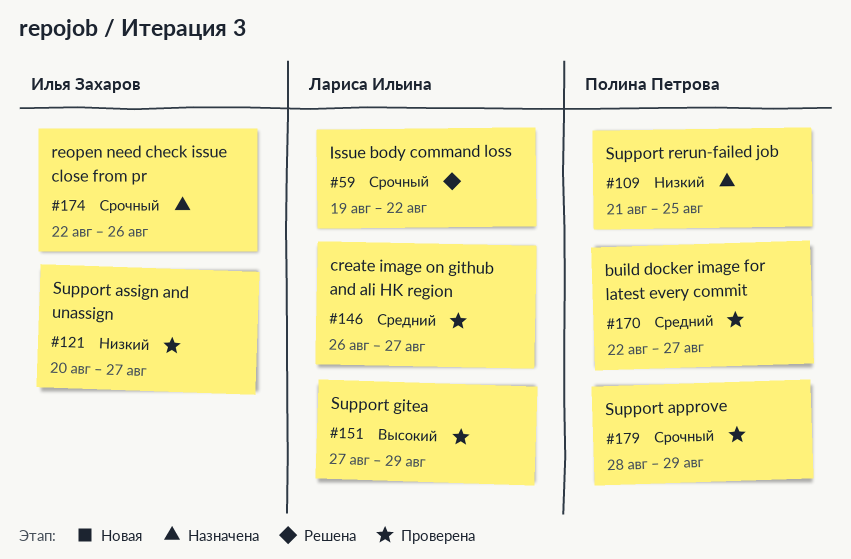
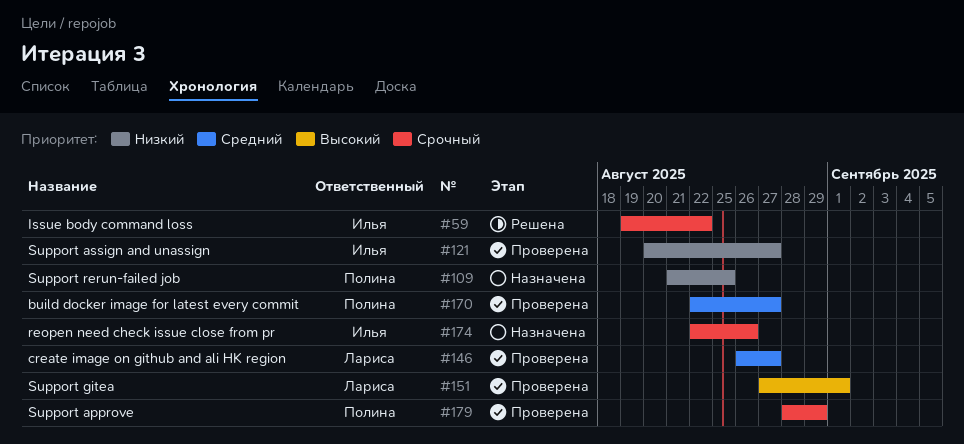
#59, owner: Лариса Ильина -> Илья Захаров
#151, due: Aug 29 -> Sep 1

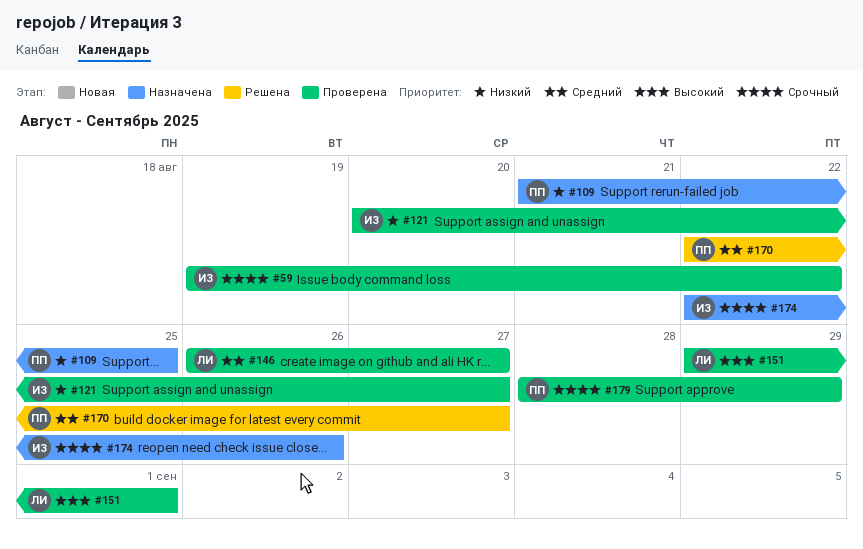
#59, status: Решена -> Проверена
#151, start: Aug 27 -> Aug 29
#170, status: Проверена -> Решена

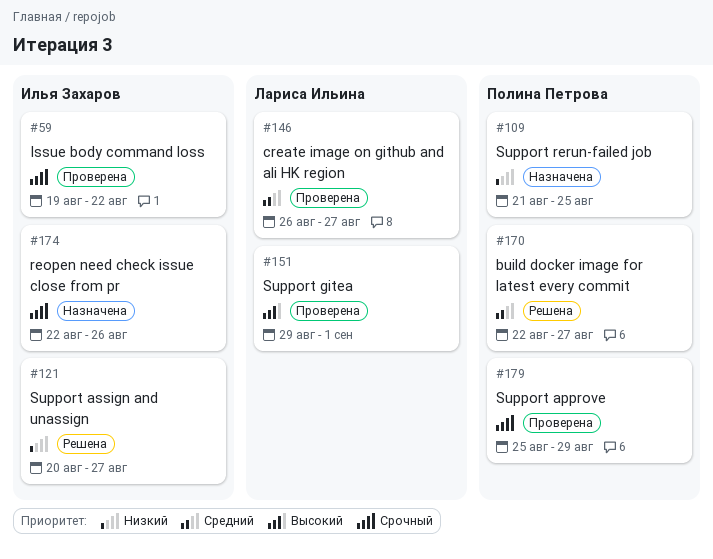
#121, status: Проверена -> Решена
#179, start: Aug 28 -> Aug 25

